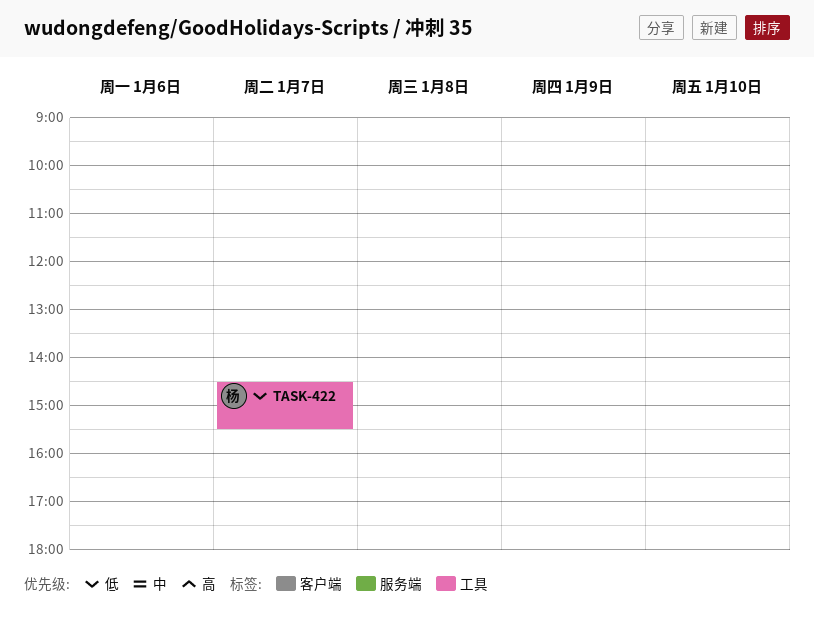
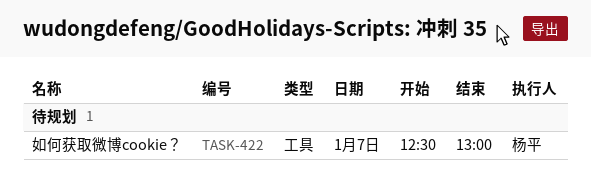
TASK-422, begins: 14:30 -> 12:30
TASK-422, ends: 15:30 -> 13:00

